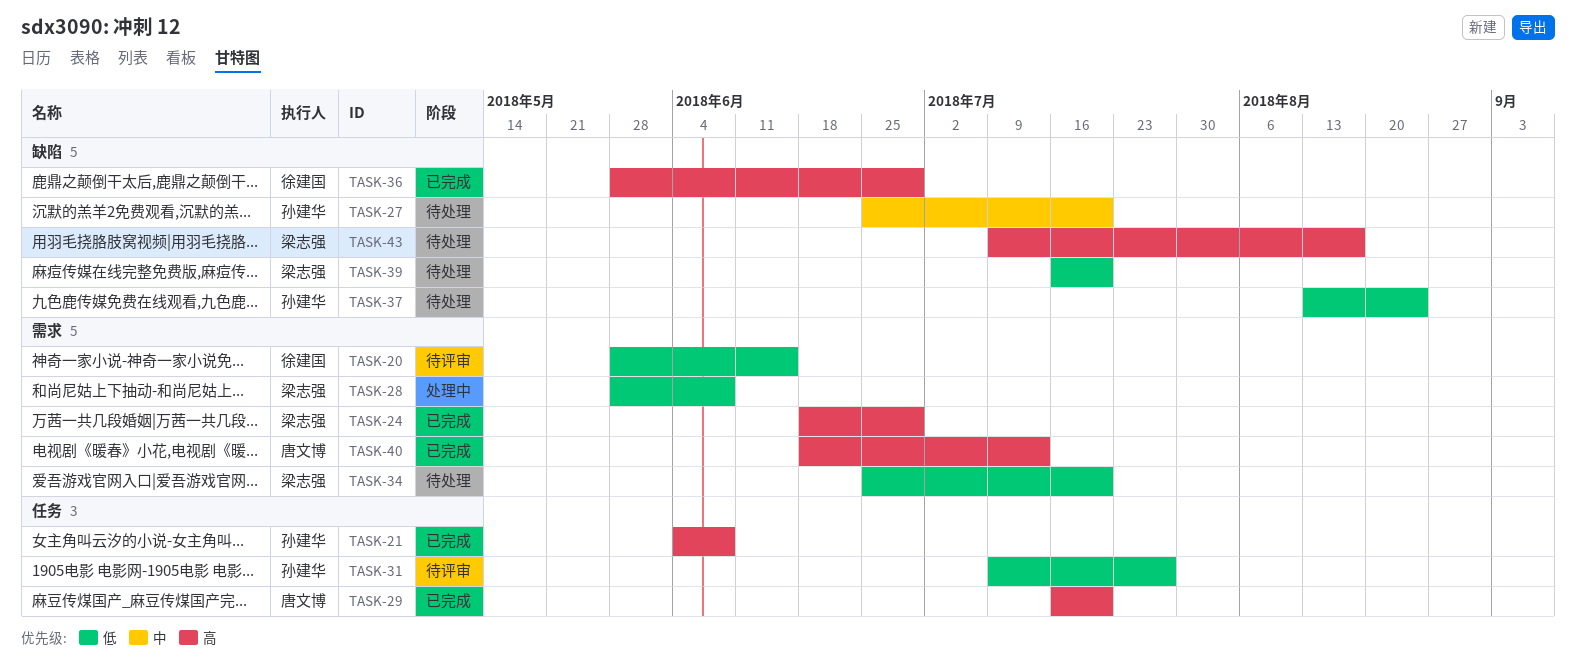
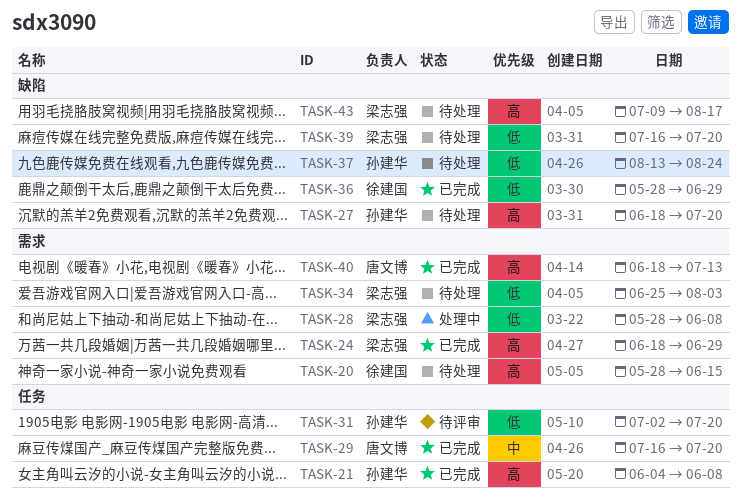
TASK-20, status: 待评审 -> 待处理
TASK-20, priority: 低 -> 高
TASK-27, priority: 中 -> 高
TASK-27, start: Jun 25 -> Jun 18
TASK-29, priority: 高 -> 中
TASK-31, start: Jul 9 -> Jul 2
TASK-31, due: Jul 27 -> Jul 20
TASK-34, due: Jul 20 -> Aug 3
TASK-36, priority: 高 -> 低

